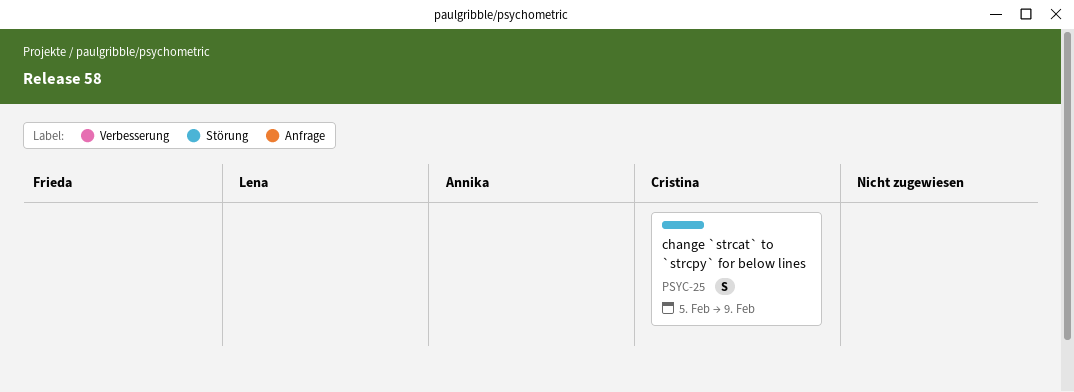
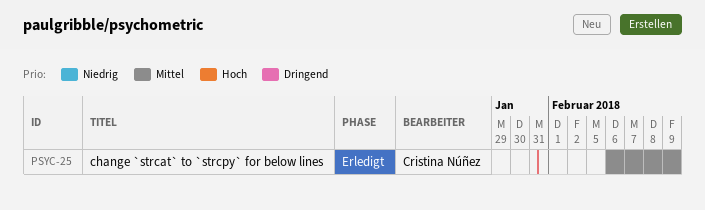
PSYC-25, start: Feb 5 -> Feb 6

